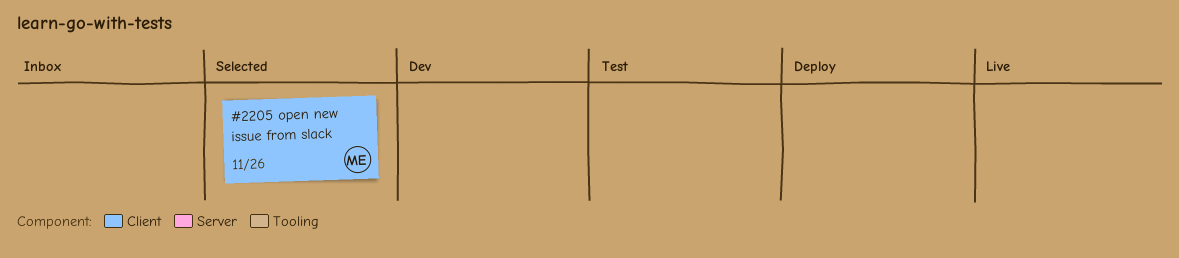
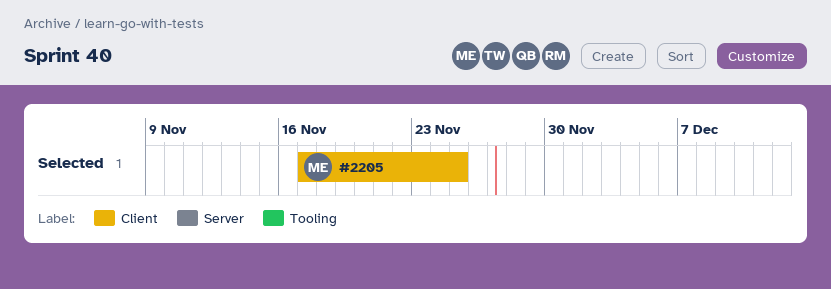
#2205, due: Nov 26 -> Nov 25

